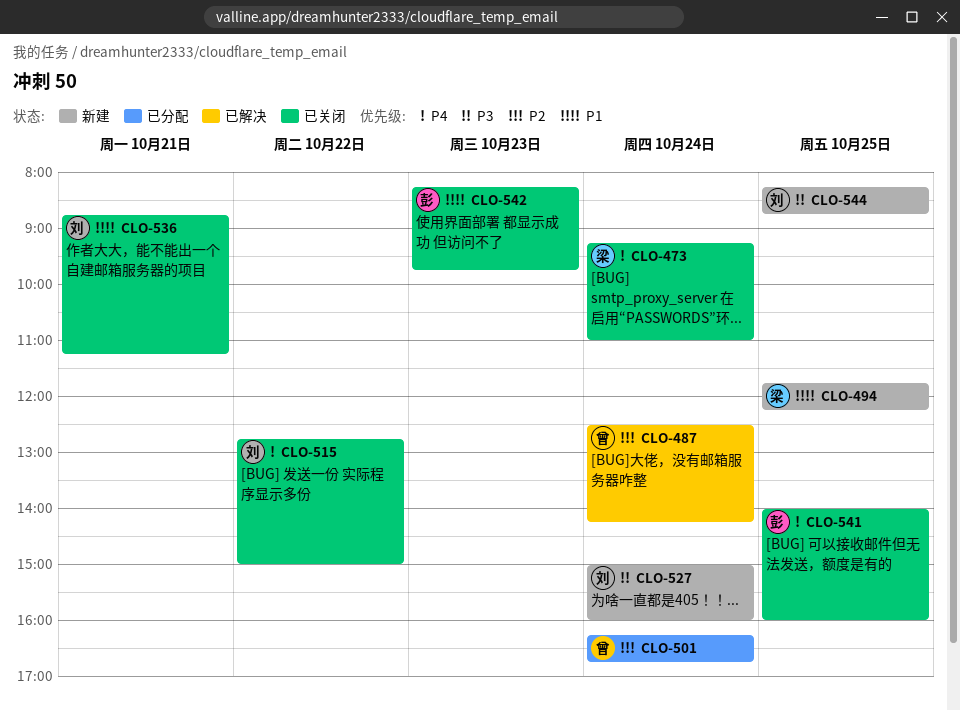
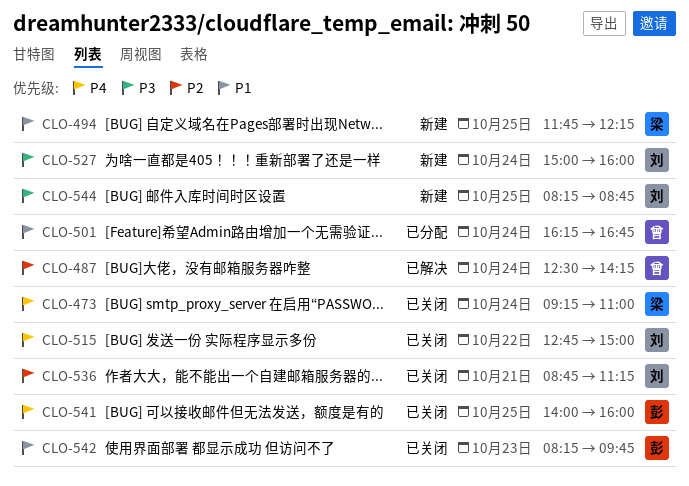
CLO-501, priority: P2 -> P1
CLO-536, priority: P1 -> P2

